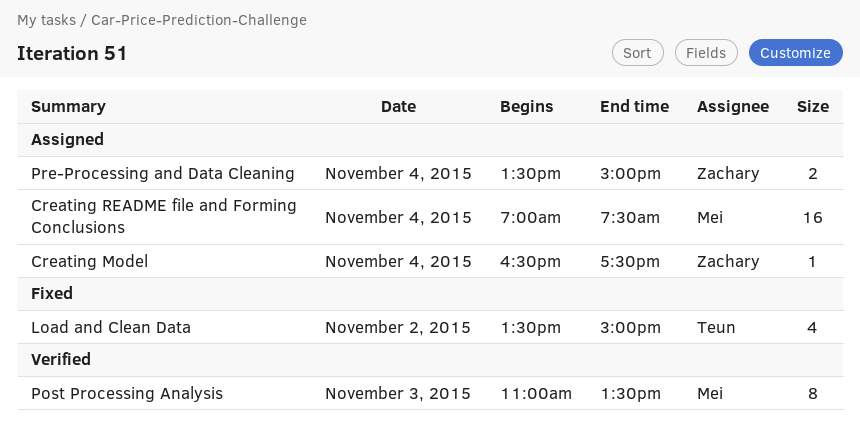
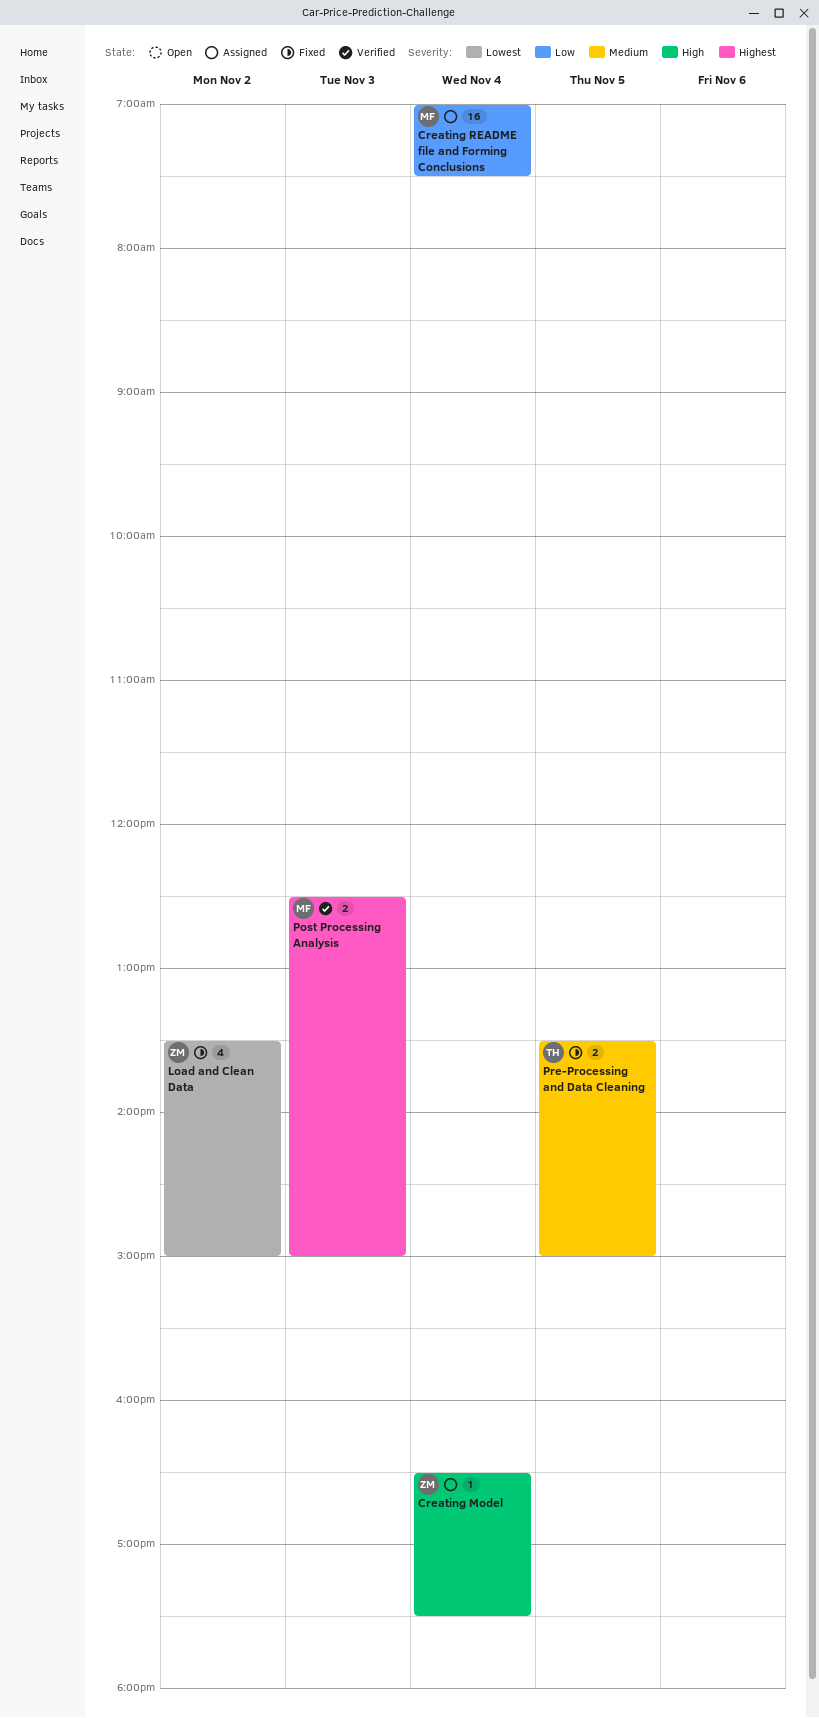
Load and Clean Data, owner: Teun -> Zachary
Post Processing Analysis, estimate: 8 -> 2
Post Processing Analysis, begins: 11:00 -> 12:30
Post Processing Analysis, ends: 13:30 -> 15:00
Pre-Processing and Data Cleaning, status: Assigned -> Fixed
Pre-Processing and Data Cleaning, owner: Zachary -> Teun
Pre-Processing and Data Cleaning, day: Nov 4 -> Nov 5

